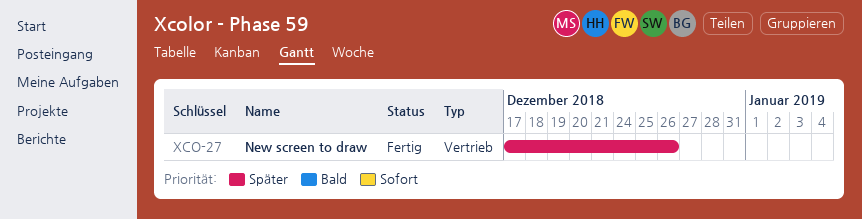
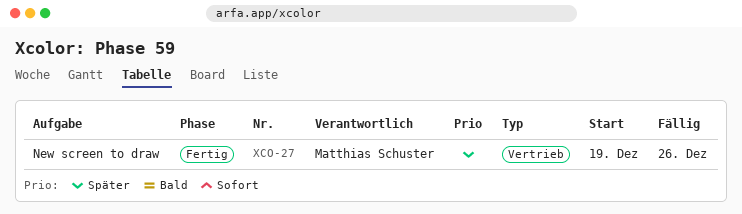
XCO-27, start: Dec 17 -> Dec 19

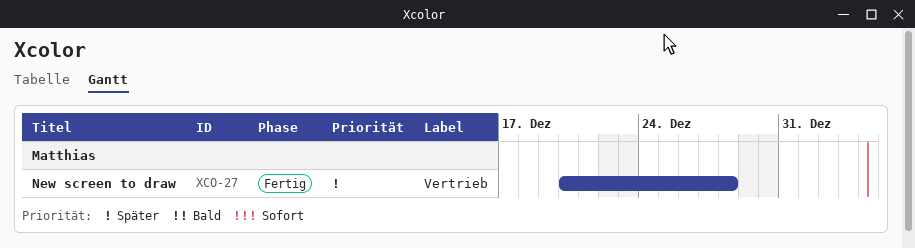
XCO-27, start: Dec 19 -> Dec 20
XCO-27, due: Dec 26 -> Dec 28

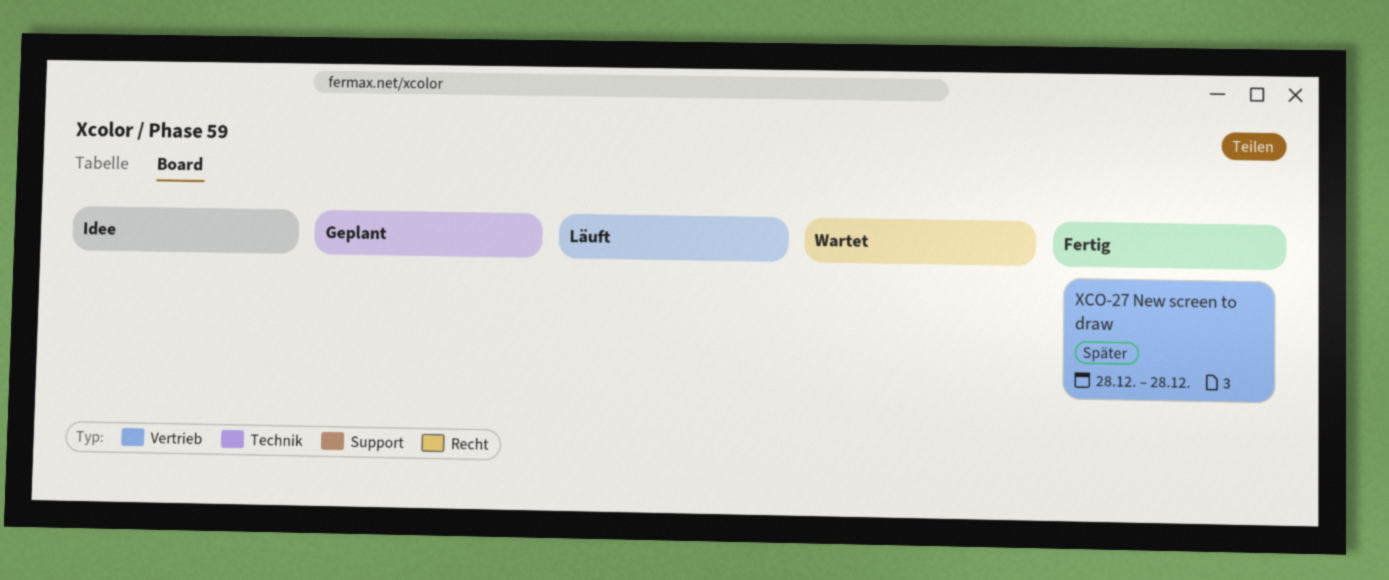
XCO-27, start: Dec 20 -> Dec 28

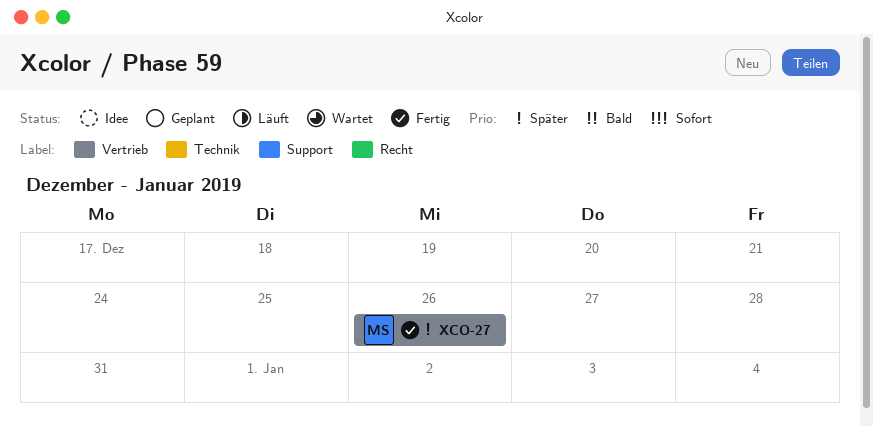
XCO-27, start: Dec 28 -> Dec 26
XCO-27, due: Dec 28 -> Dec 26

